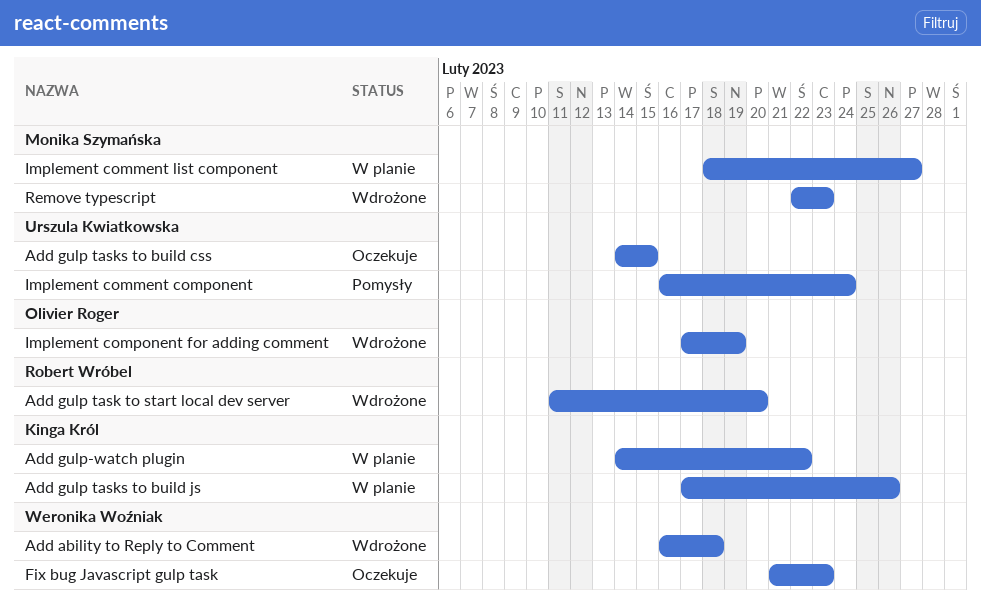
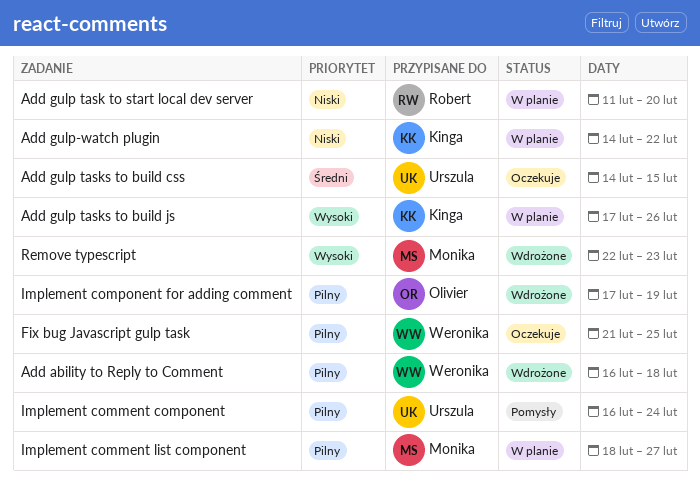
Add gulp task to start local dev server, status: Wdrożone -> W planie
Fix bug Javascript gulp task, due: Feb 23 -> Feb 25

